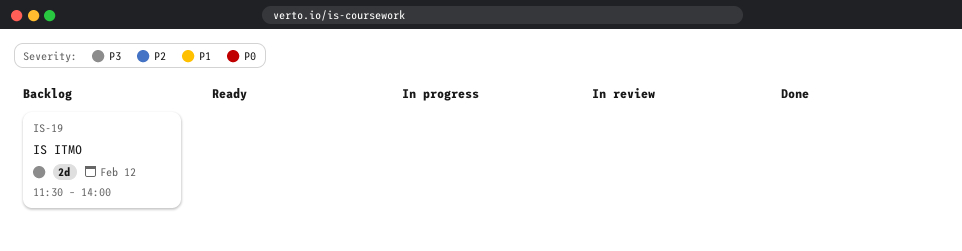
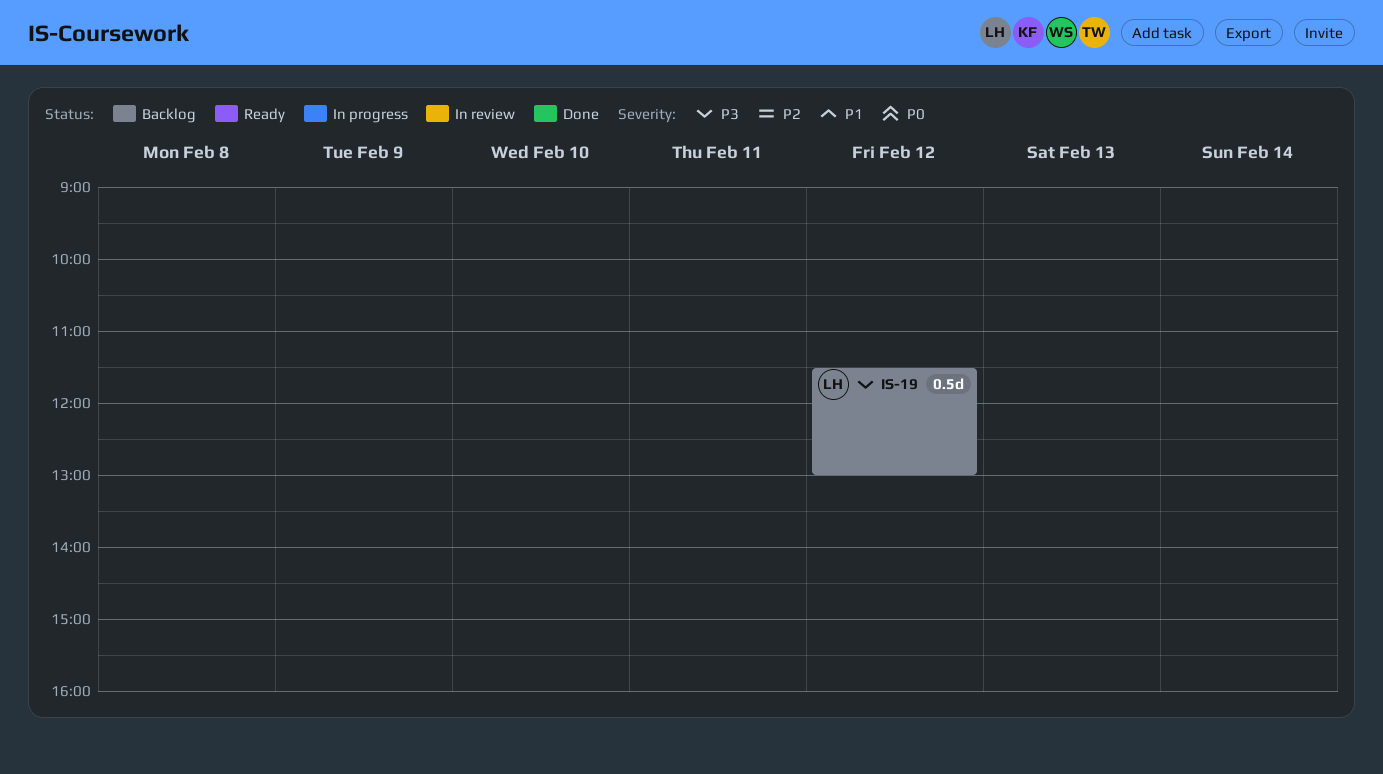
IS-19, estimate: 2d -> 0.5d
IS-19, ends: 14:00 -> 13:00

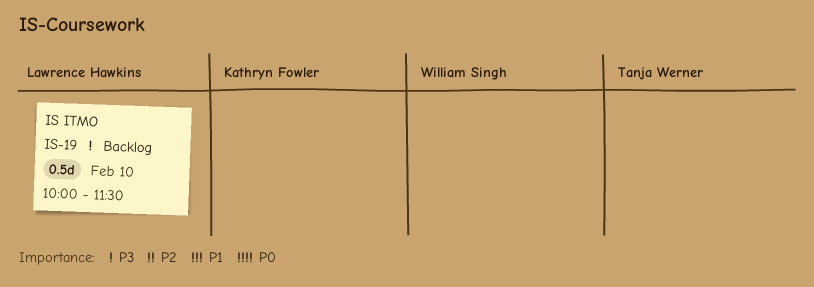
IS-19, day: Feb 12 -> Feb 10
IS-19, begins: 11:30 -> 10:00
IS-19, ends: 13:00 -> 11:30

